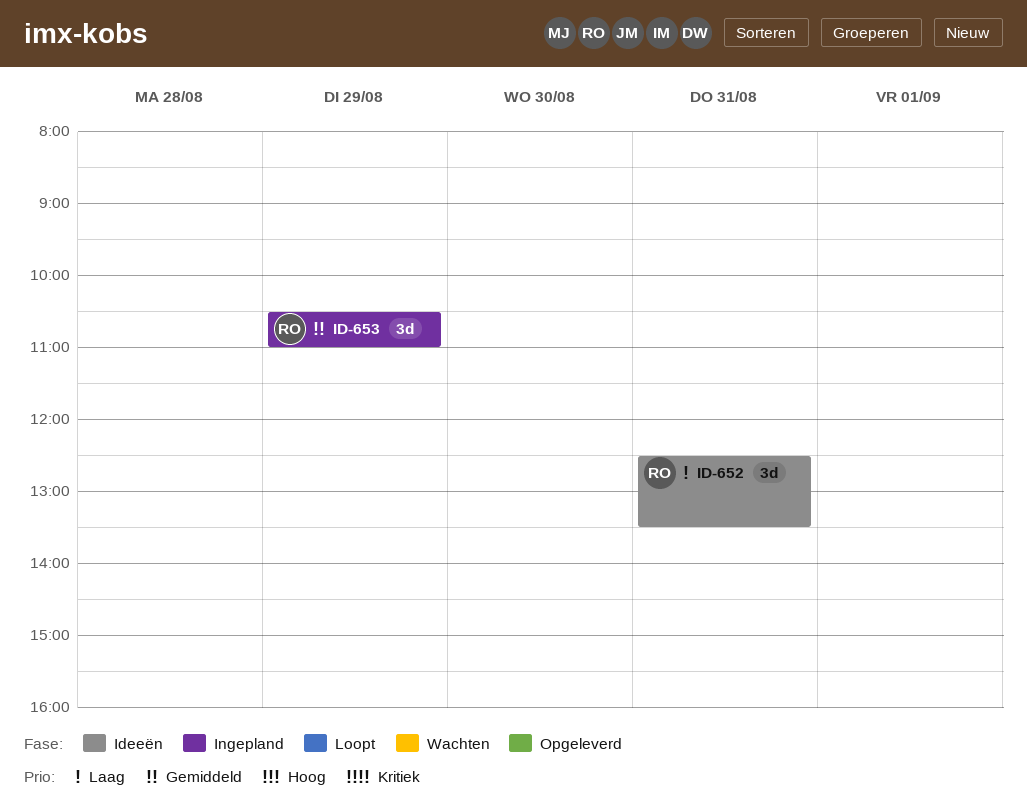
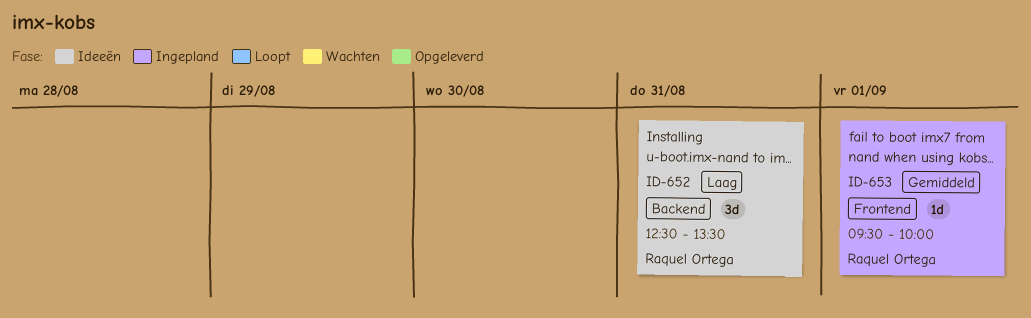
ID-653, estimate: 3d -> 1d
ID-653, day: Aug 29 -> Sep 1
ID-653, begins: 10:30 -> 09:30
ID-653, ends: 11:00 -> 10:00

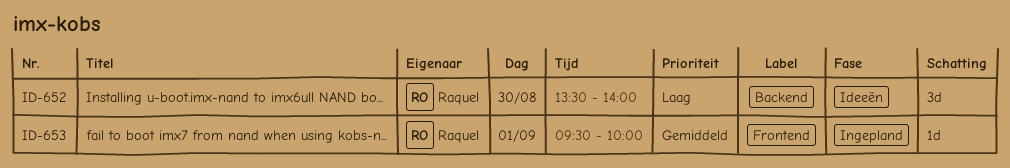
ID-652, day: Aug 31 -> Aug 30
ID-652, begins: 12:30 -> 13:30
ID-652, ends: 13:30 -> 14:00

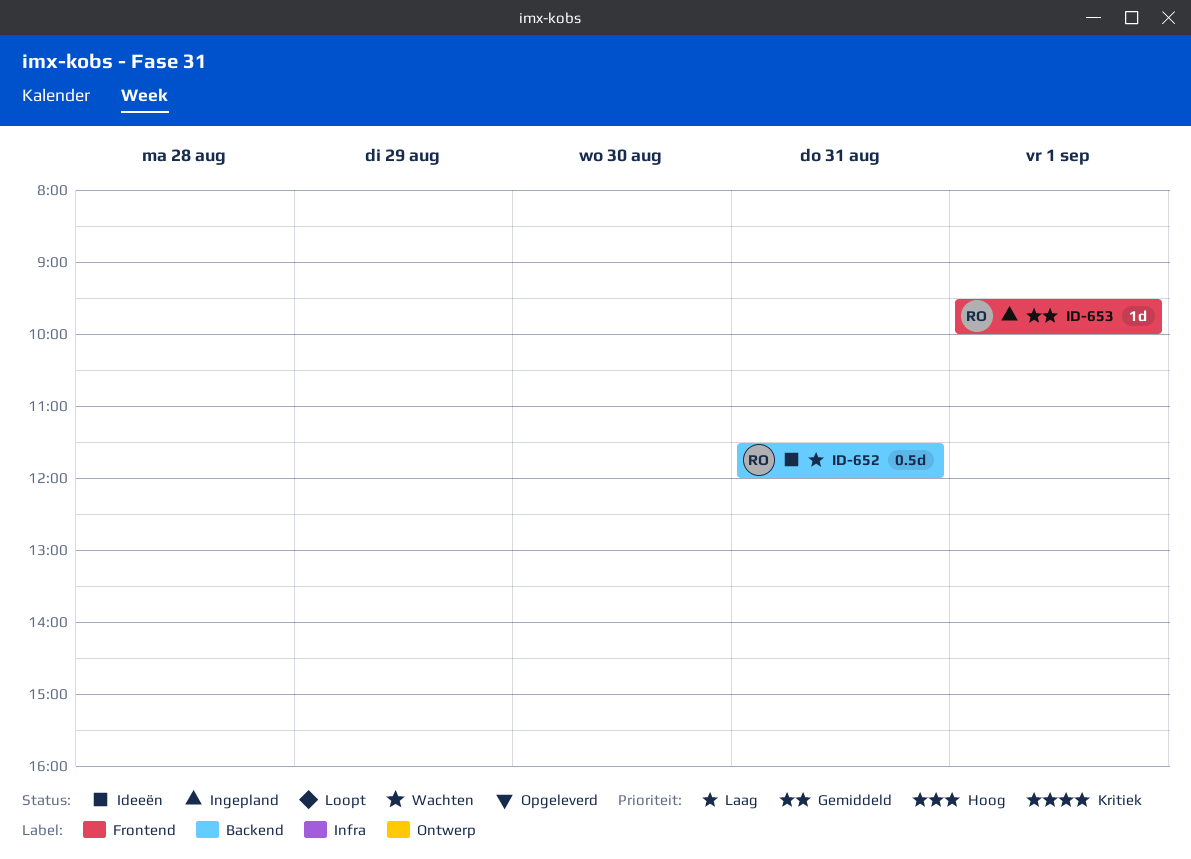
ID-652, estimate: 3d -> 0.5d
ID-652, day: Aug 30 -> Aug 31
ID-652, begins: 13:30 -> 11:30
ID-652, ends: 14:00 -> 12:00

